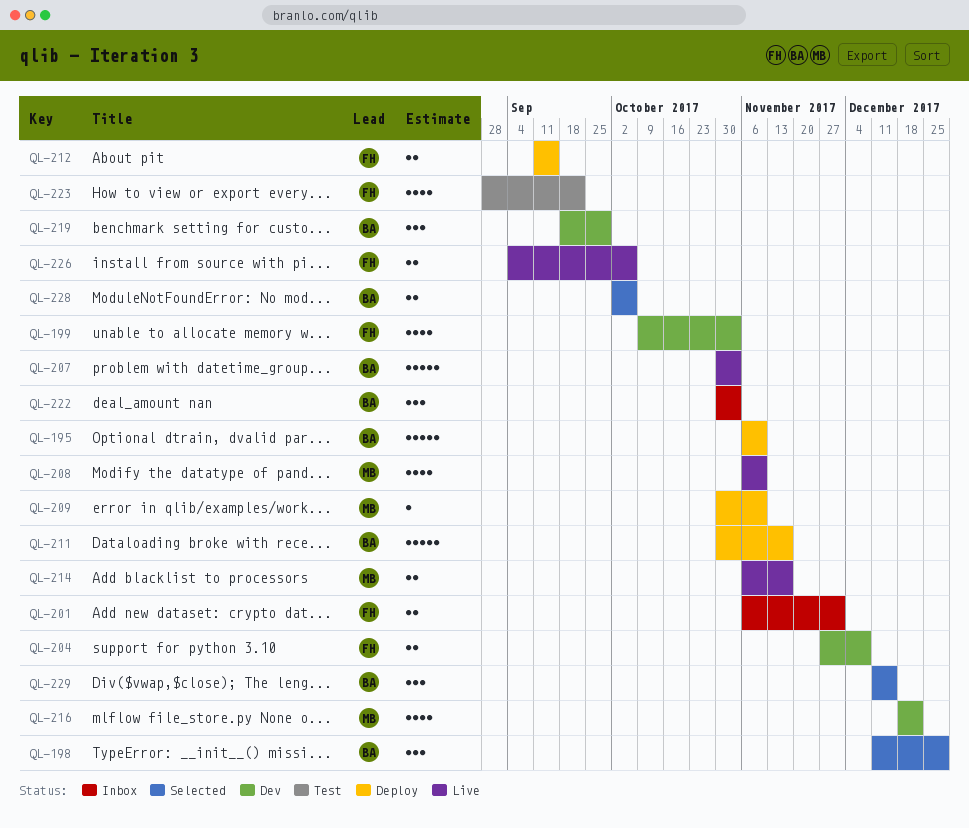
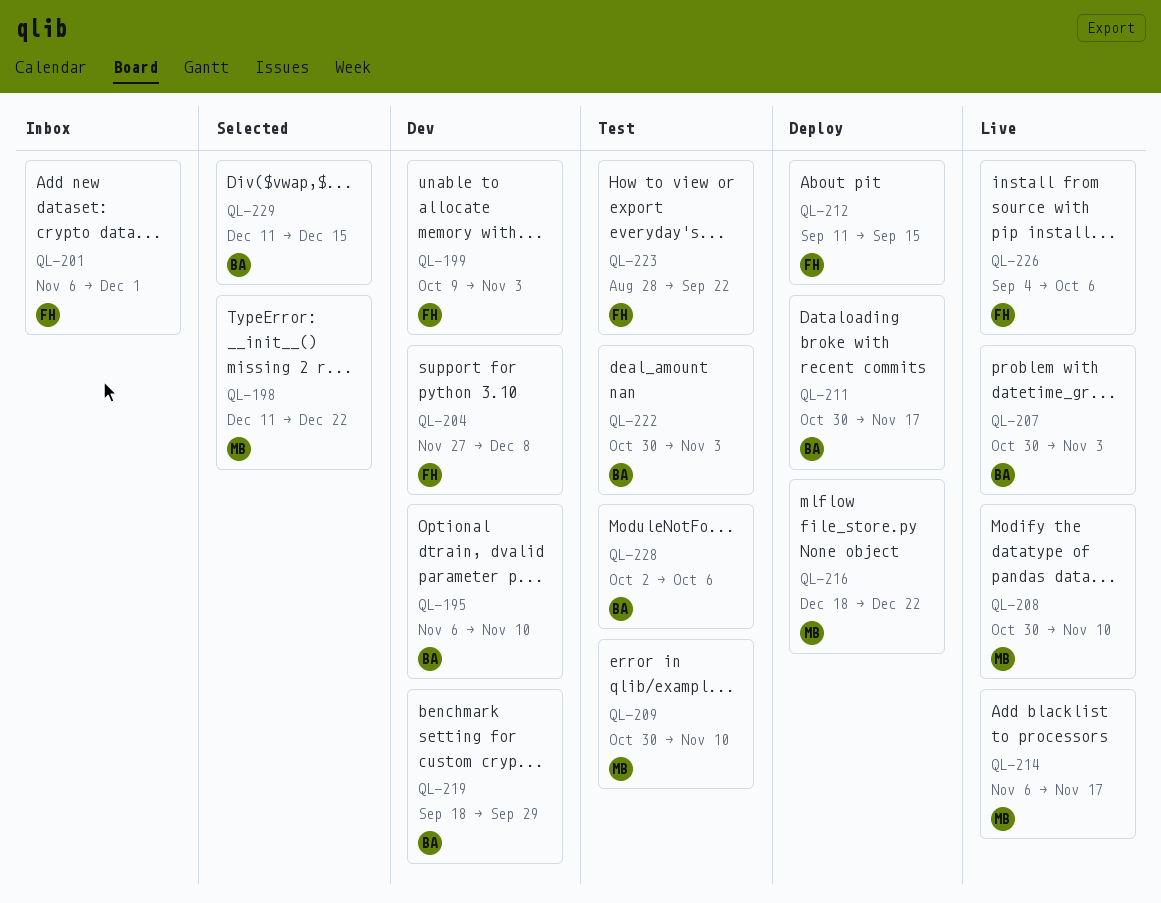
QL-195, status: Deploy -> Dev
QL-198, owner: BA -> MB
QL-198, due: Dec 29 -> Dec 22
QL-208, start: Nov 6 -> Oct 30
QL-209, status: Deploy -> Test
QL-216, status: Dev -> Deploy
QL-222, status: Inbox -> Test
QL-228, status: Selected -> Test

